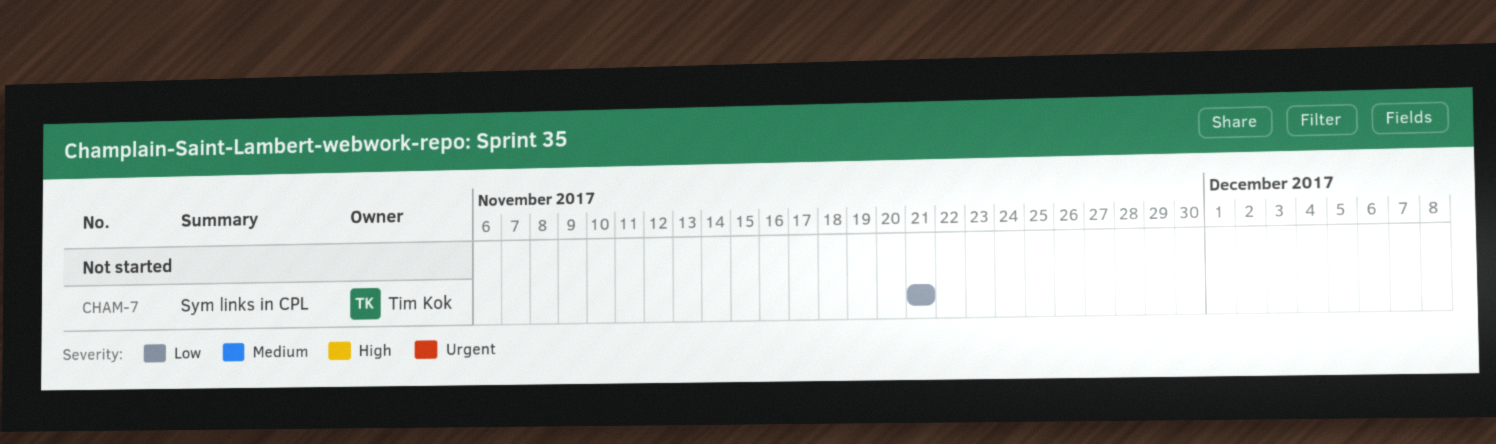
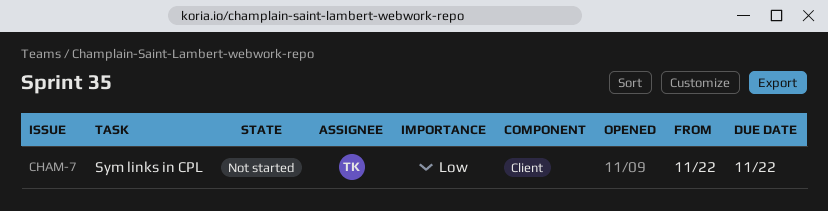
CHAM-7, start: Nov 21 -> Nov 22
CHAM-7, due: Nov 21 -> Nov 22

